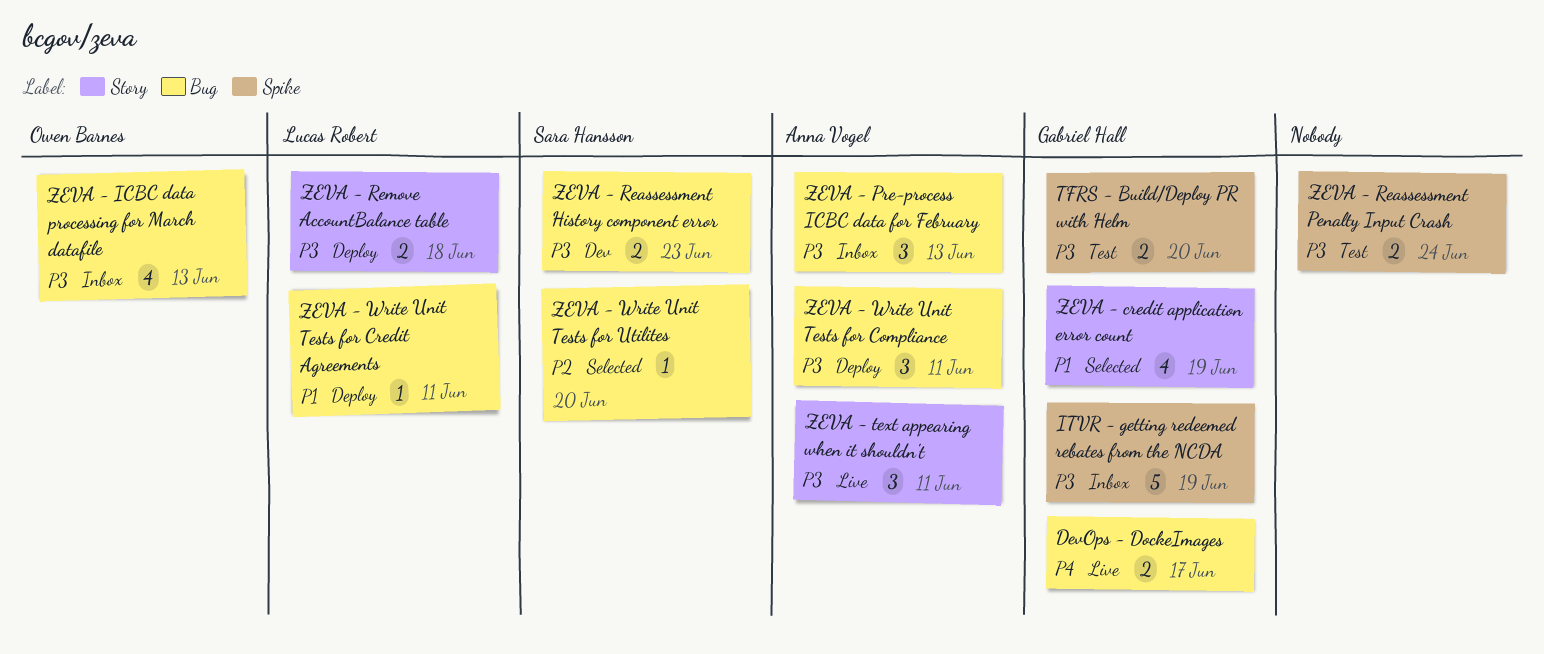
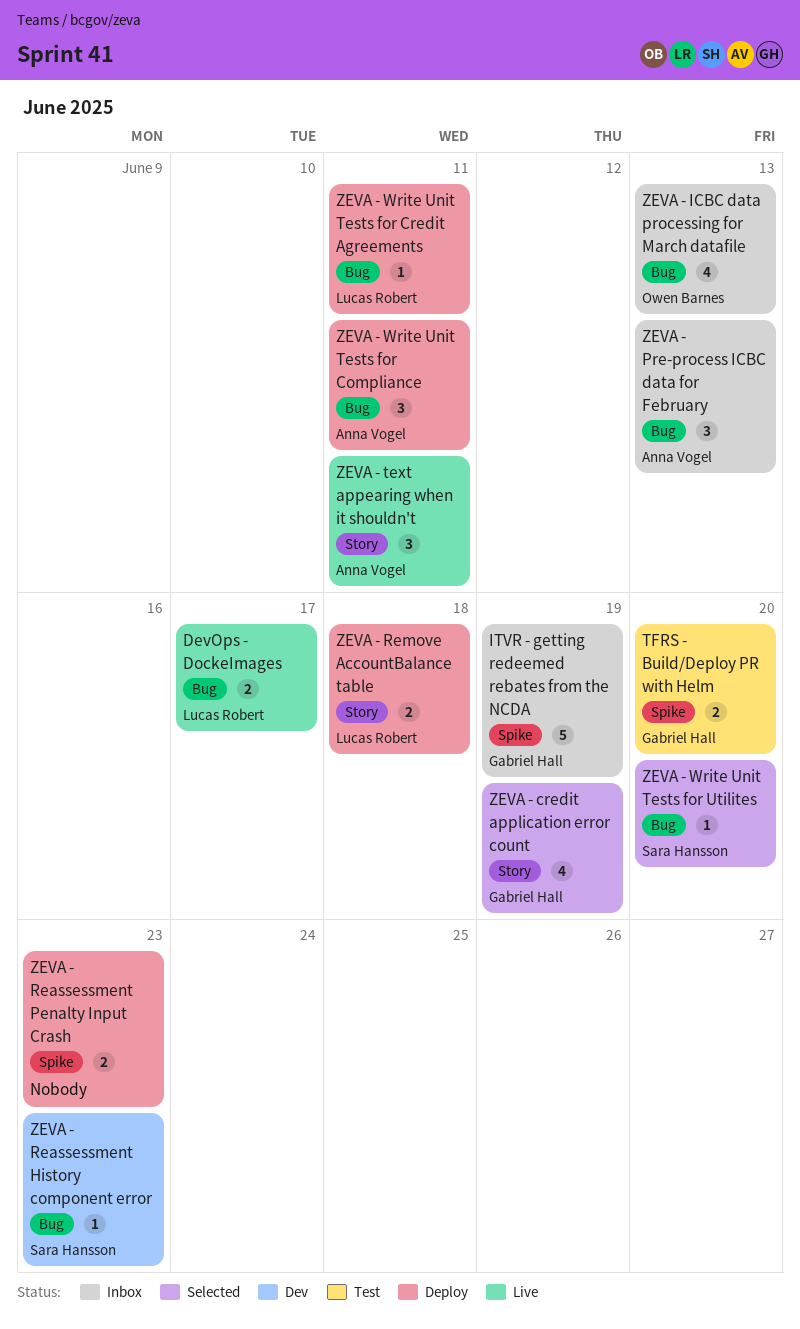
DevOps - DockeImages, owner: Gabriel Hall -> Lucas Robert
ZEVA - Reassessment History component error, estimate: 2 -> 1
ZEVA - Reassessment Penalty Input Crash, status: Test -> Deploy
ZEVA - Reassessment Penalty Input Crash, due: Jun 24 -> Jun 23

